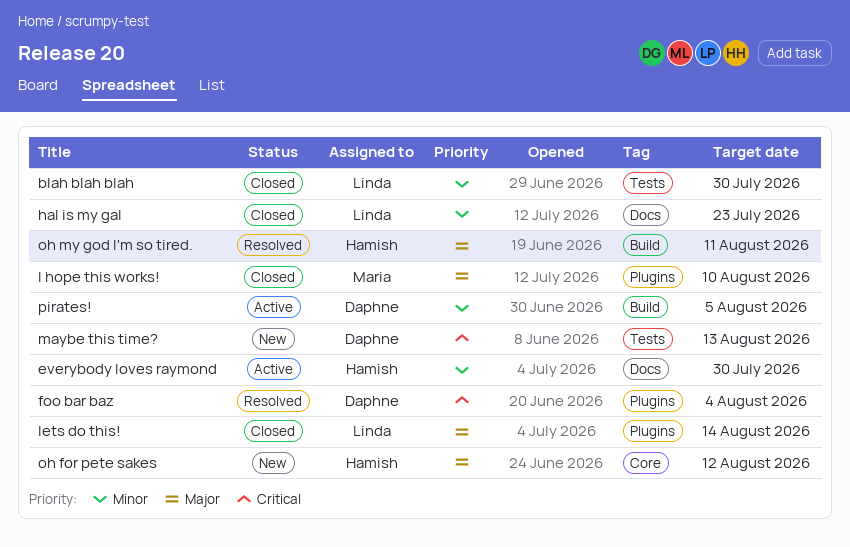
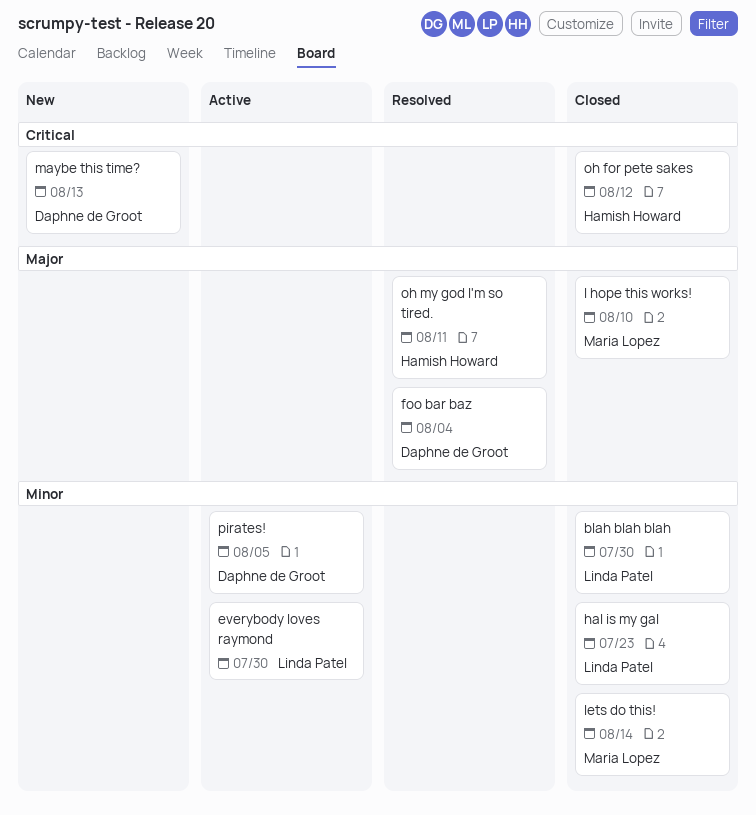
everybody loves raymond, owner: Hamish Howard -> Linda Patel
foo bar baz, priority: Critical -> Major
lets do this!, owner: Linda Patel -> Maria Lopez
lets do this!, priority: Major -> Minor
oh for pete sakes, status: New -> Closed
oh for pete sakes, priority: Major -> Critical

